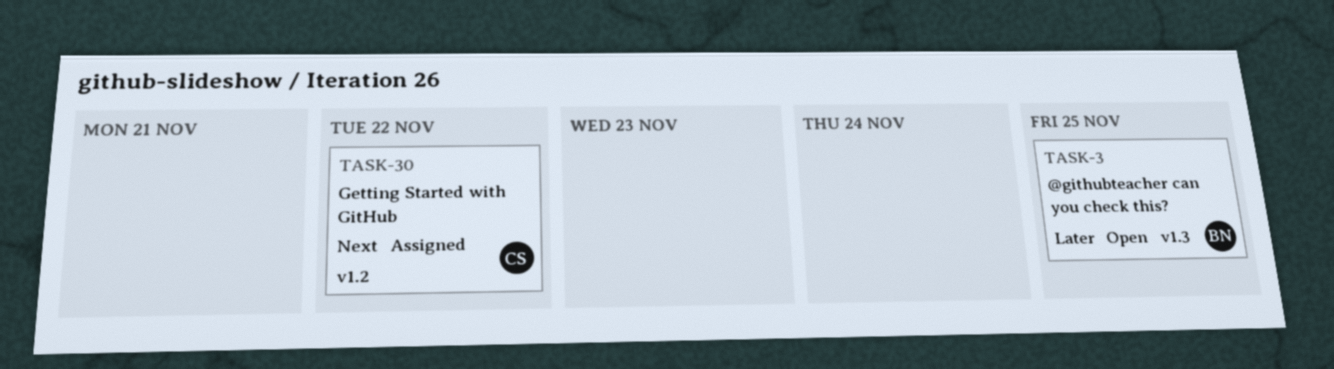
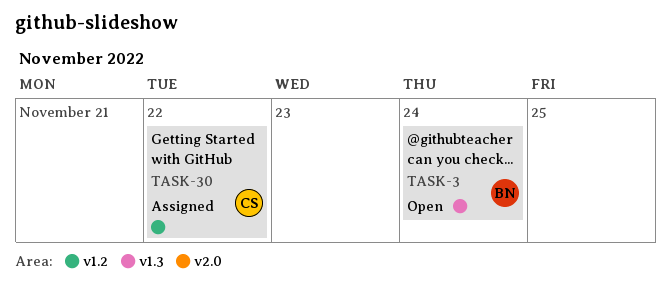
TASK-3, due: Nov 25 -> Nov 24

